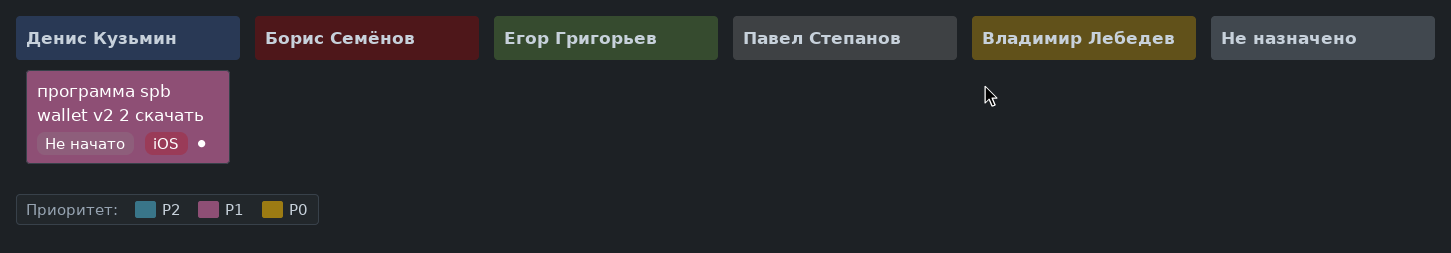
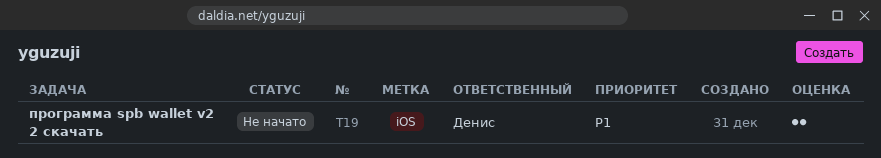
программа spb wallet v2 2 скачать, estimate: 1 -> 2

